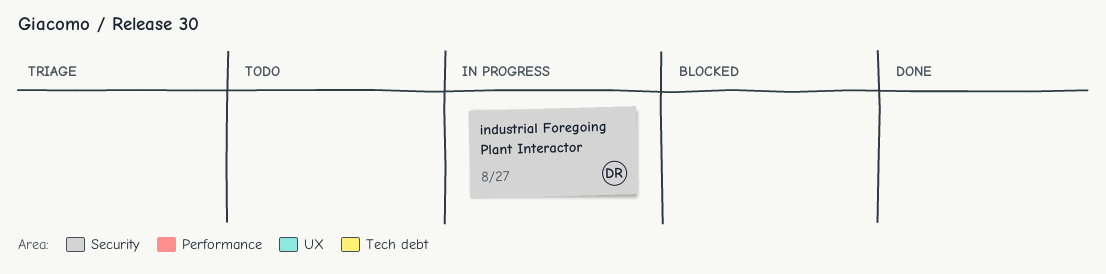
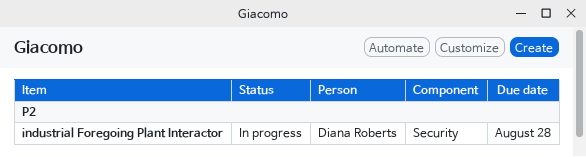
industrial Foregoing Plant Interactor, due: Aug 27 -> Aug 28

